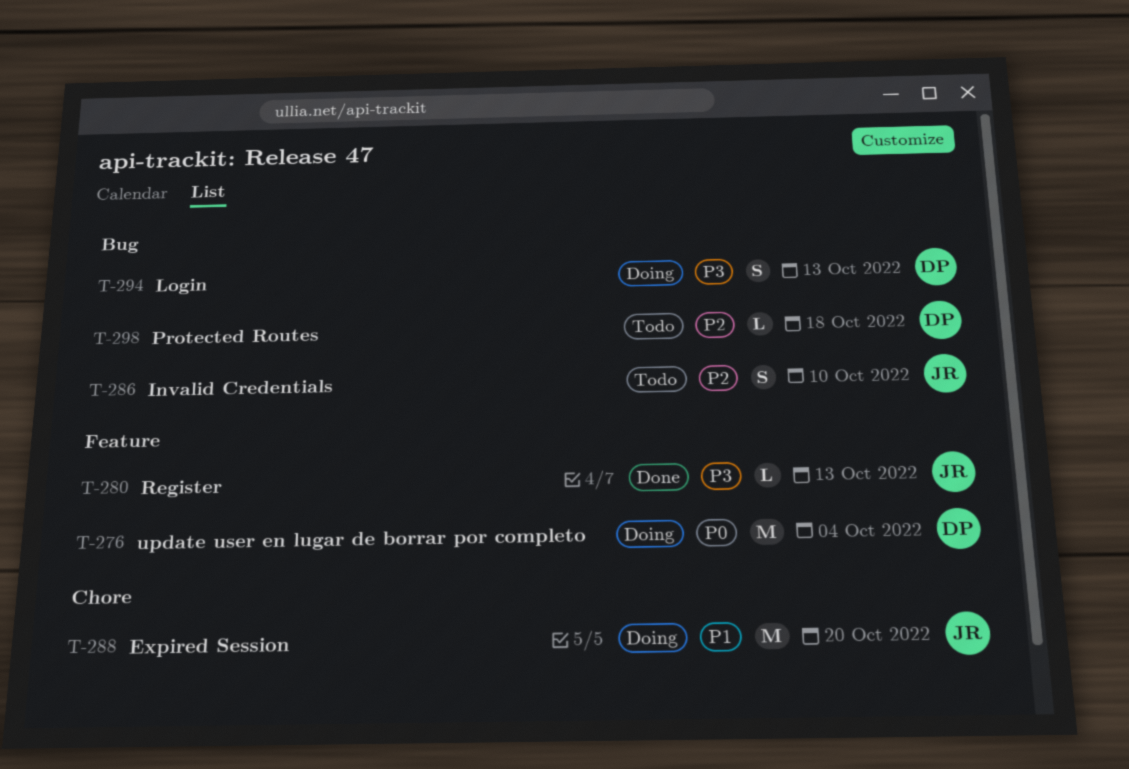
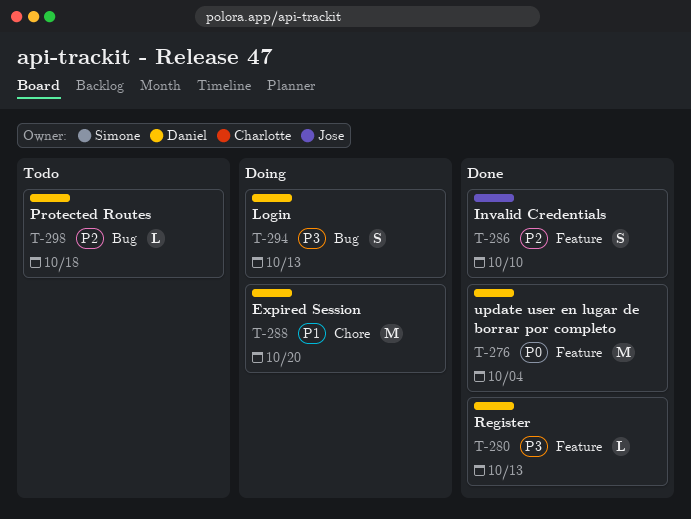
T-276, status: Doing -> Done
T-280, owner: Jose -> Daniel
T-286, status: Todo -> Done
T-286, label: Bug -> Feature
T-288, owner: Jose -> Daniel

